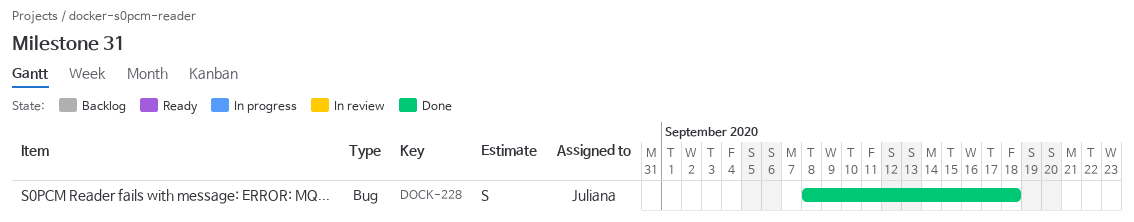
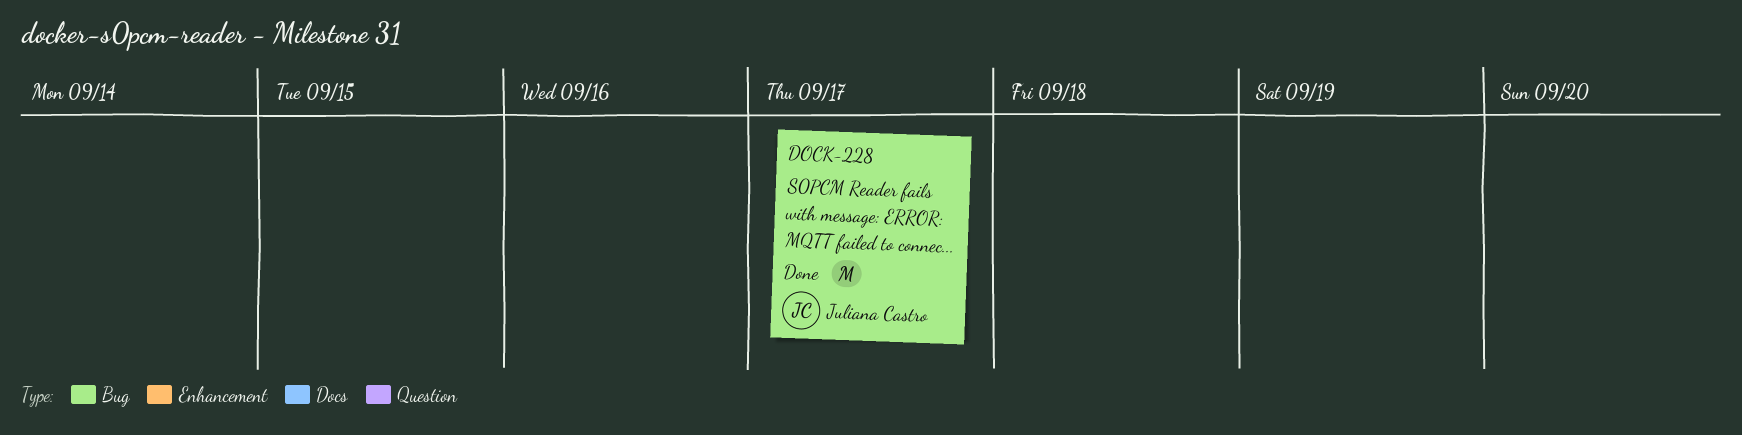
DOCK-228, estimate: S -> M
DOCK-228, due: Sep 18 -> Sep 17

